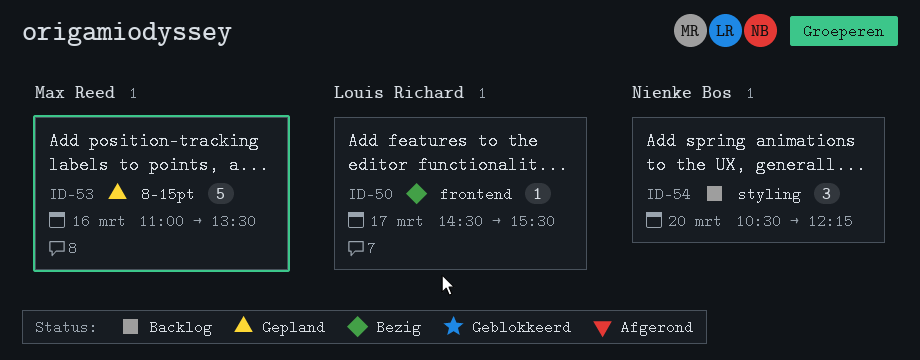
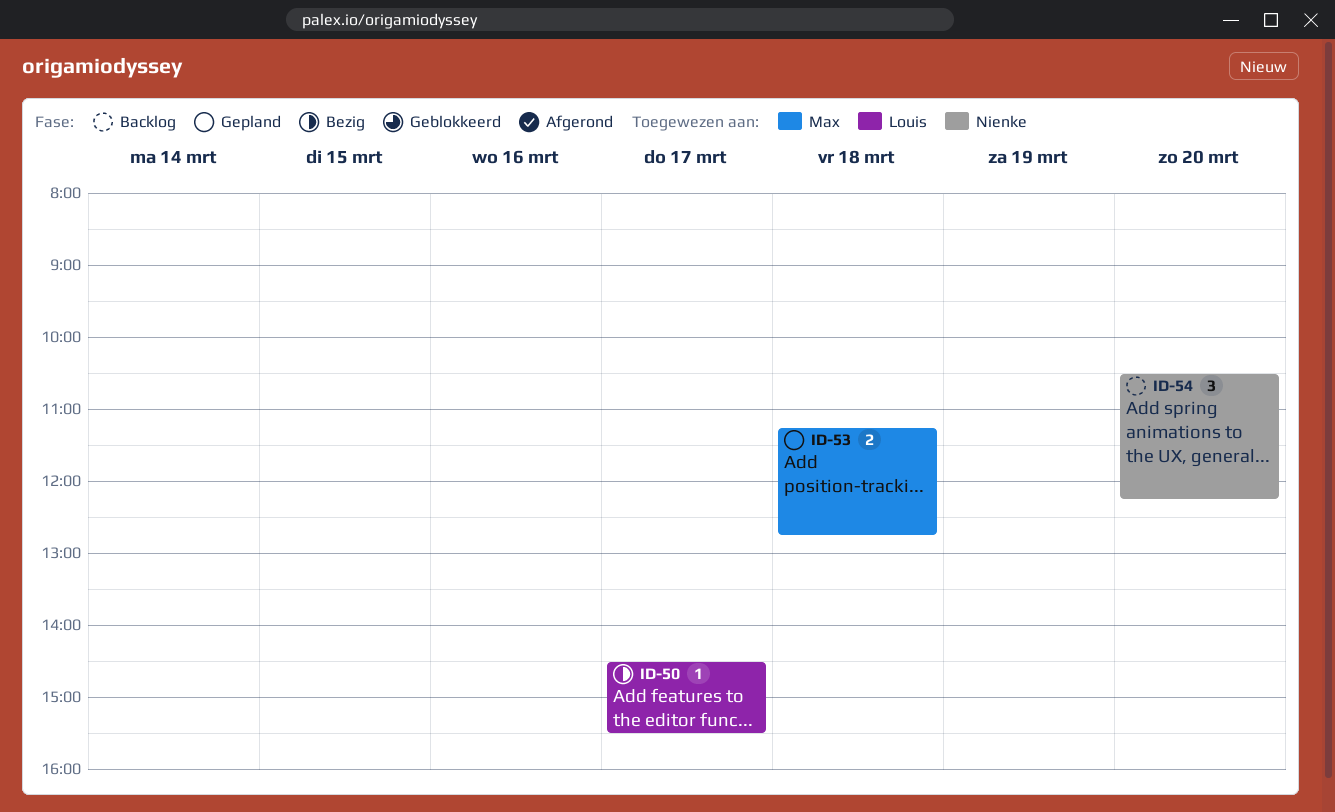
ID-53, estimate: 5 -> 2
ID-53, day: Mar 16 -> Mar 18
ID-53, begins: 11:00 -> 11:15
ID-53, ends: 13:30 -> 12:45

